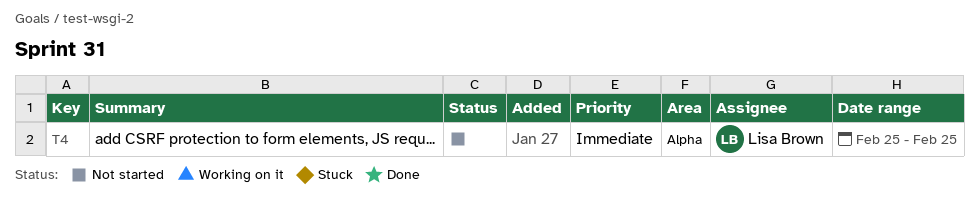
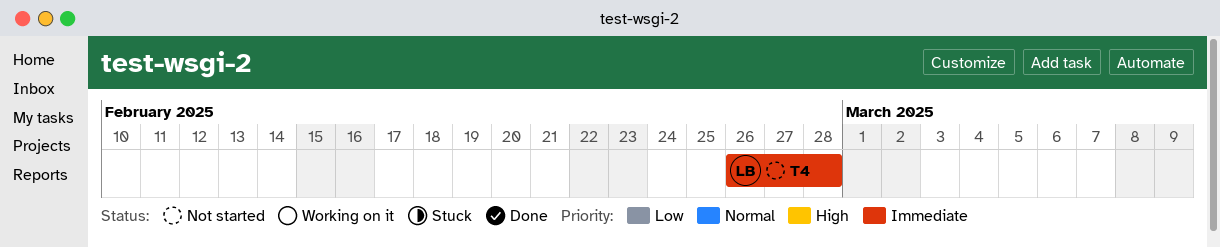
T4, start: Feb 25 -> Feb 26
T4, due: Feb 25 -> Feb 28

